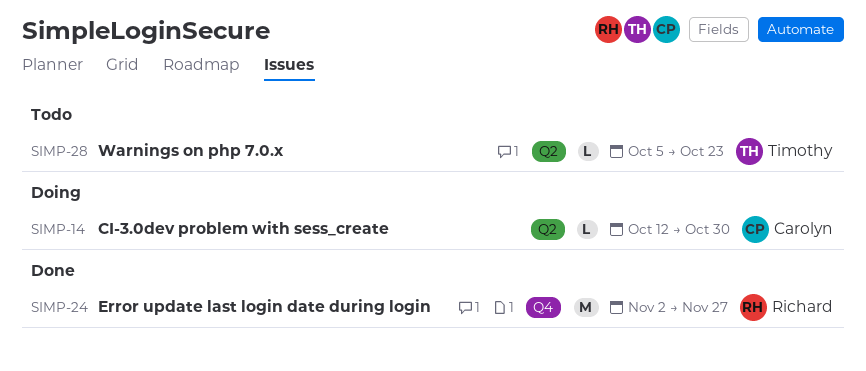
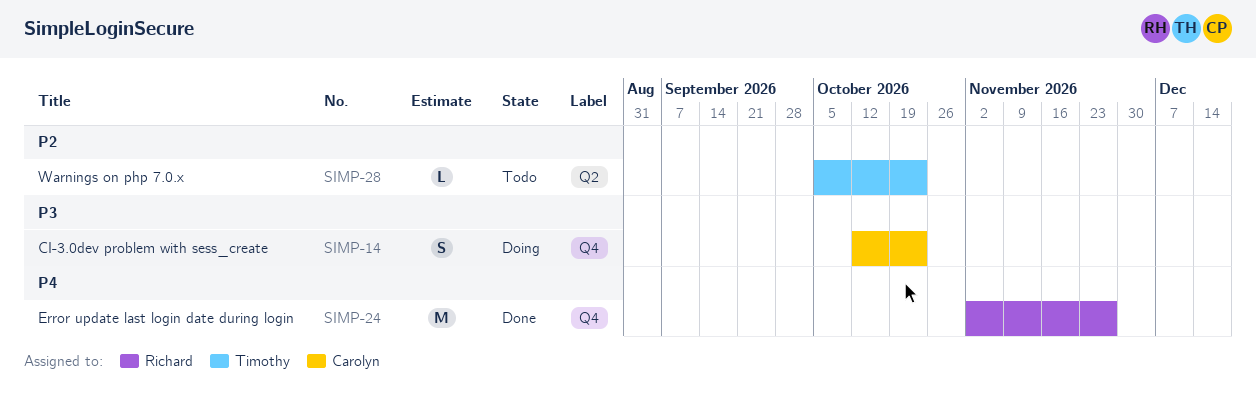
SIMP-14, label: Q2 -> Q4
SIMP-14, estimate: L -> S
SIMP-14, due: Oct 30 -> Oct 23

